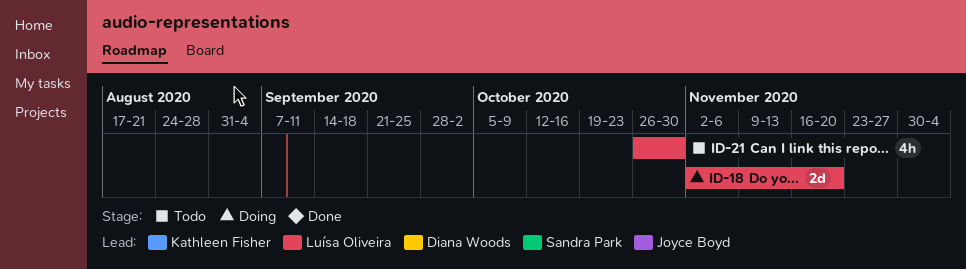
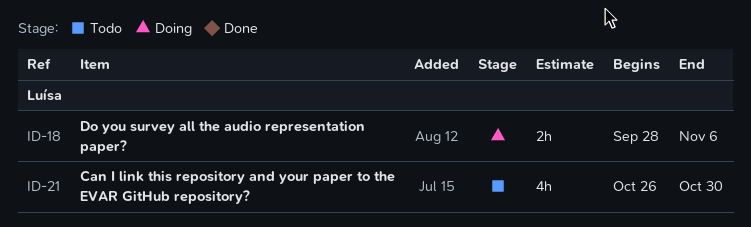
ID-18, estimate: 2d -> 2h
ID-18, start: Nov 2 -> Sep 28
ID-18, due: Nov 20 -> Nov 6

